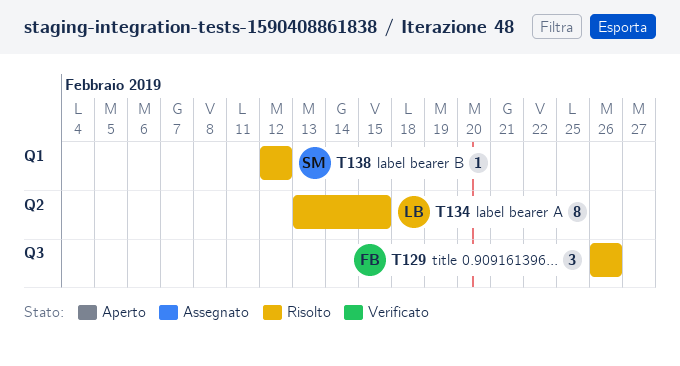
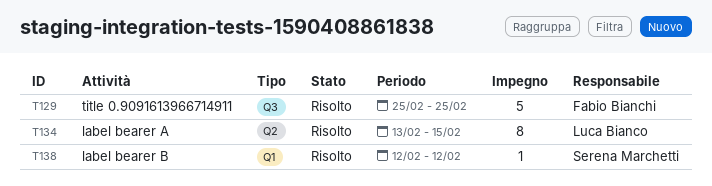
T129, estimate: 3 -> 5
T129, start: Feb 26 -> Feb 25
T129, due: Feb 26 -> Feb 25

